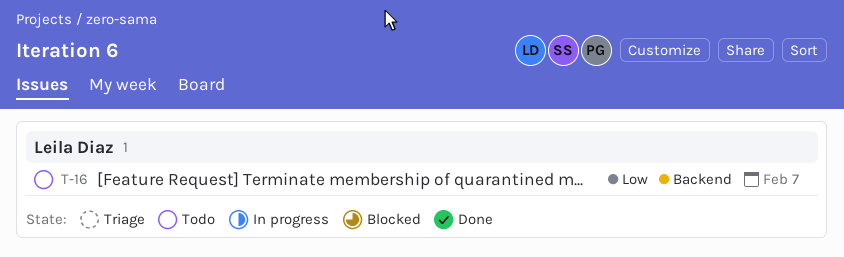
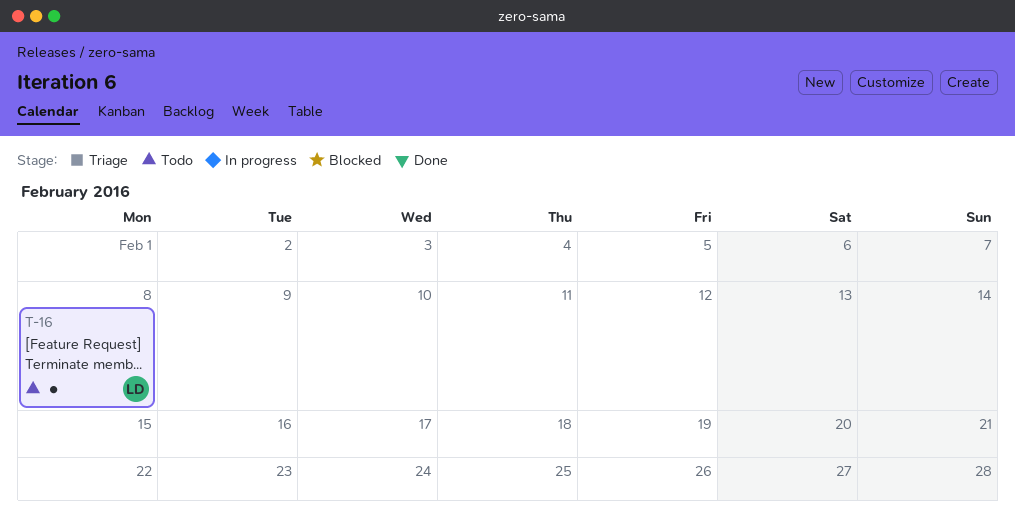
T-16, due: Feb 7 -> Feb 8

